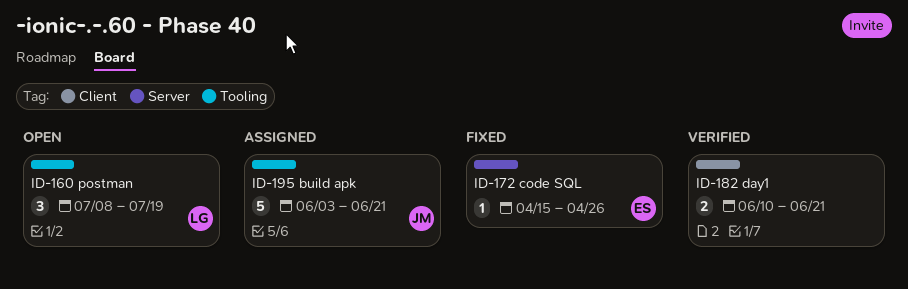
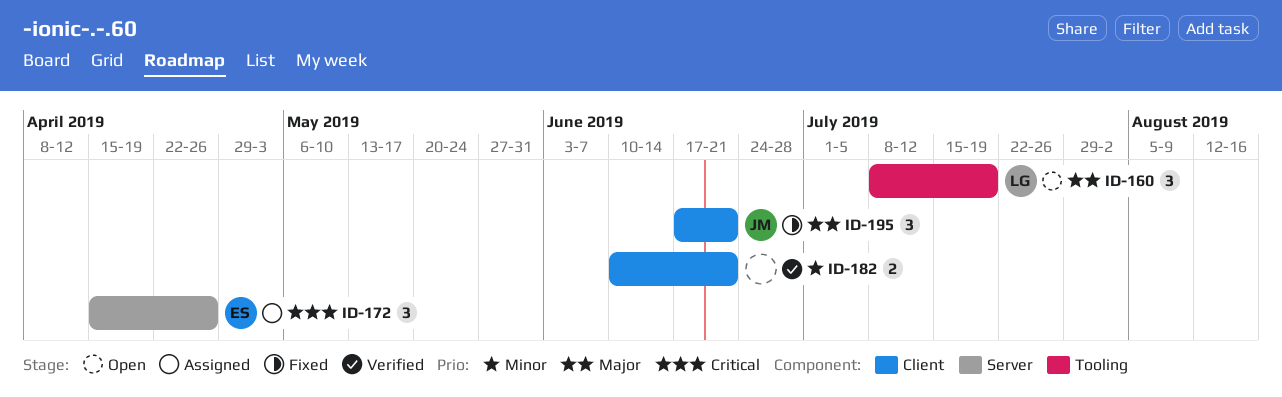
ID-172, status: Fixed -> Assigned
ID-172, estimate: 1 -> 3
ID-195, status: Assigned -> Fixed
ID-195, label: Tooling -> Client
ID-195, estimate: 5 -> 3
ID-195, start: Jun 3 -> Jun 17

